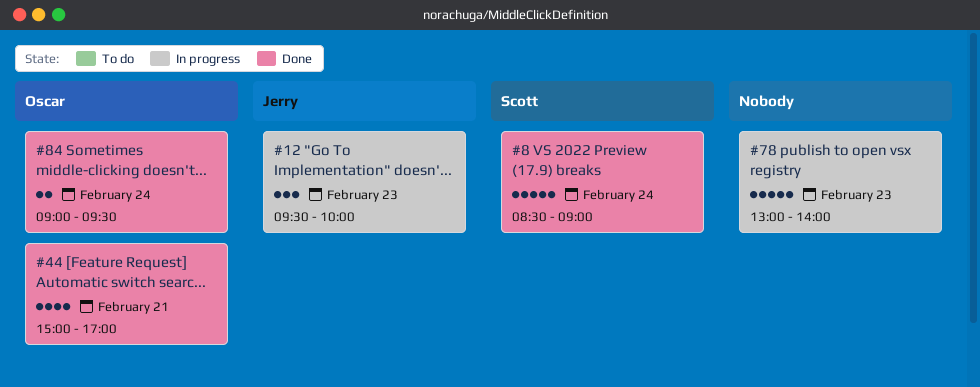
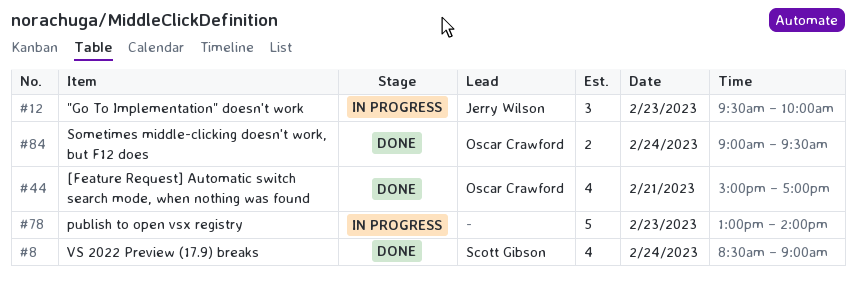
#8, estimate: 5 -> 4

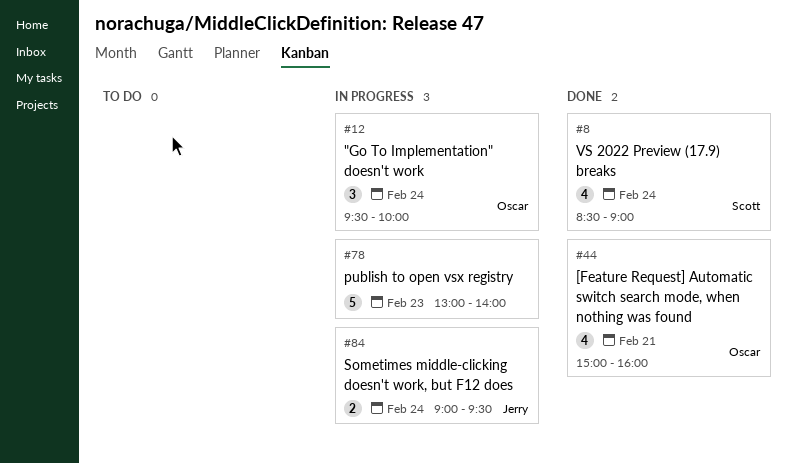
#12, owner: Jerry Wilson -> Oscar Crawford
#12, day: Feb 23 -> Feb 24
#44, ends: 17:00 -> 16:00
#84, status: Done -> In progress
#84, owner: Oscar Crawford -> Jerry Wilson

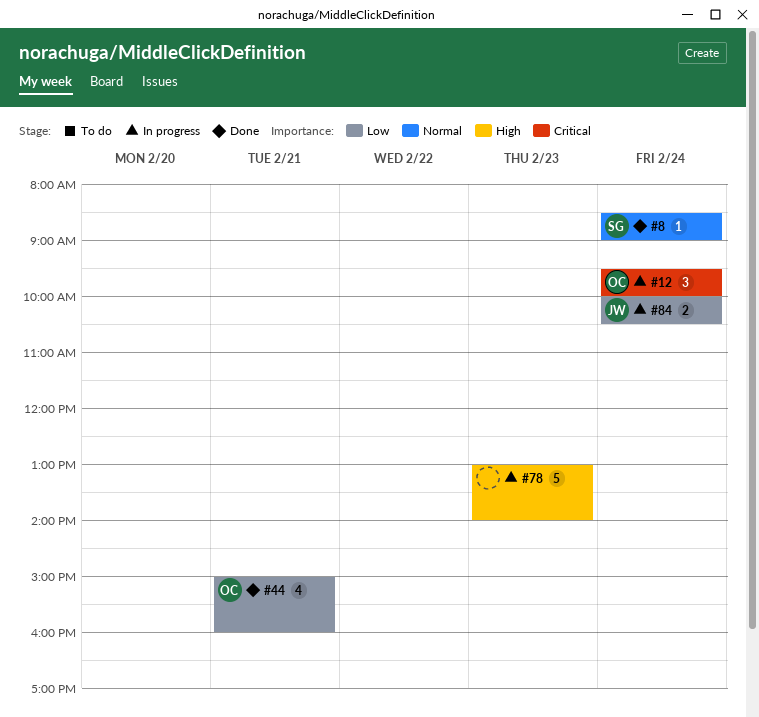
#8, estimate: 4 -> 1
#84, begins: 09:00 -> 10:00
#84, ends: 09:30 -> 10:30

